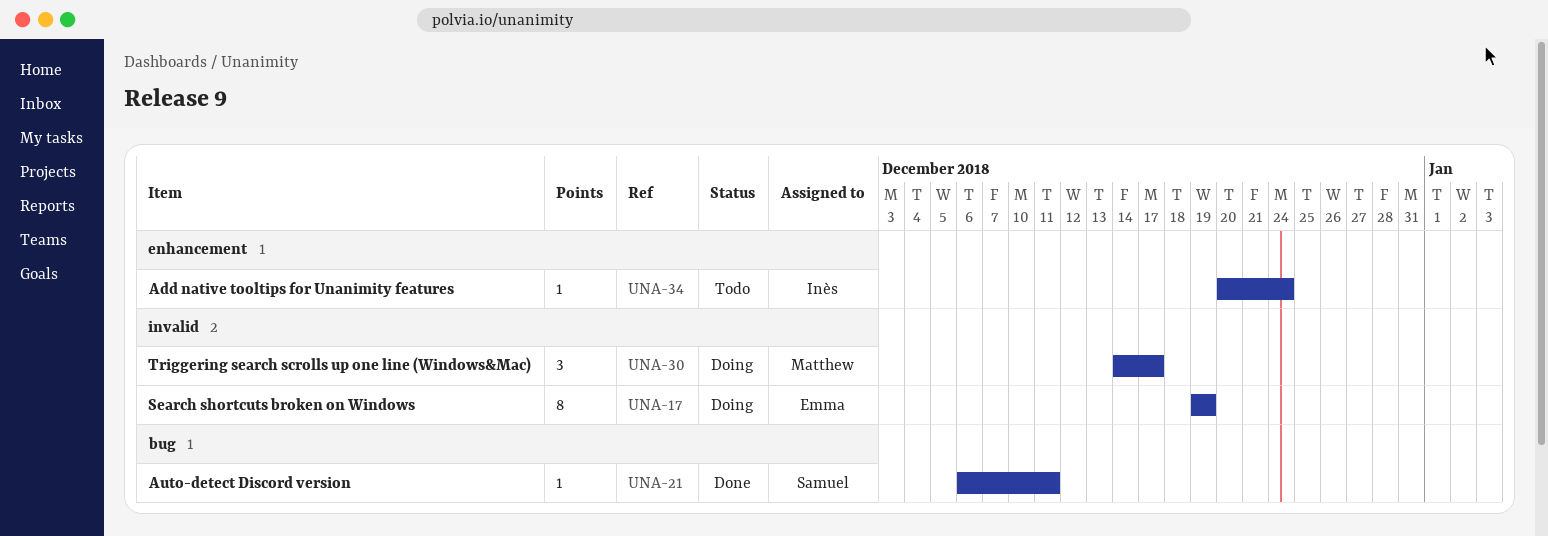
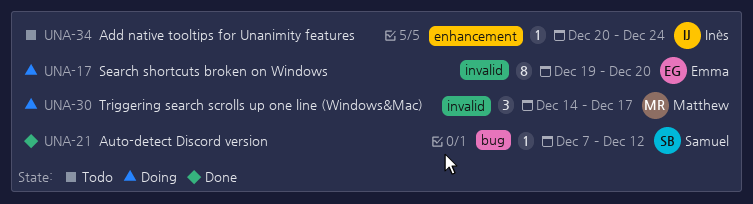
UNA-17, due: Dec 19 -> Dec 20
UNA-21, start: Dec 6 -> Dec 7
UNA-21, due: Dec 11 -> Dec 12

